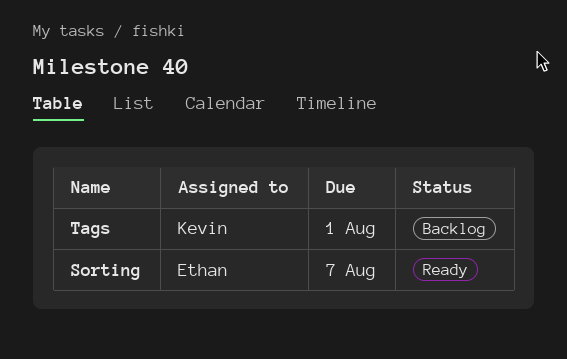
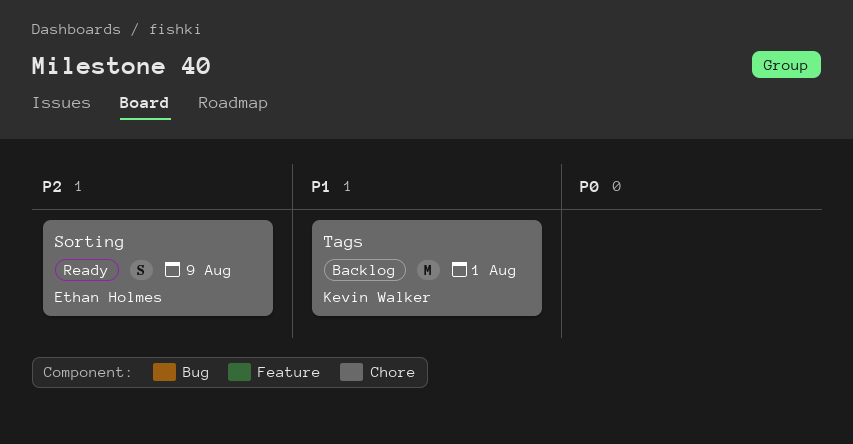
Sorting, due: Aug 7 -> Aug 9

